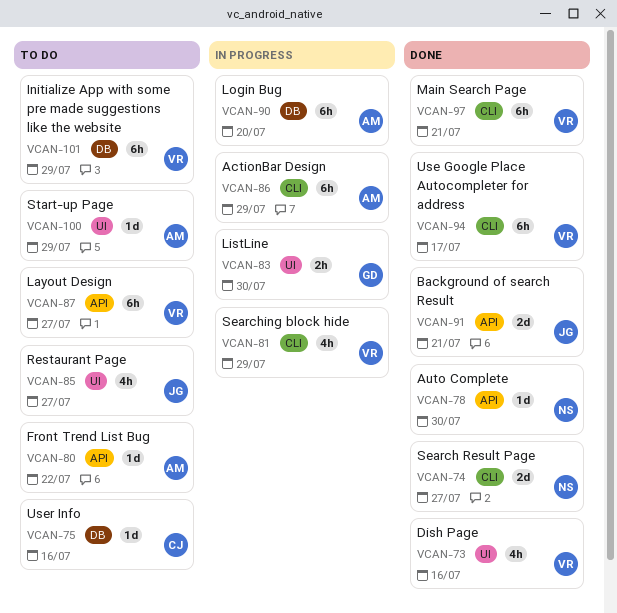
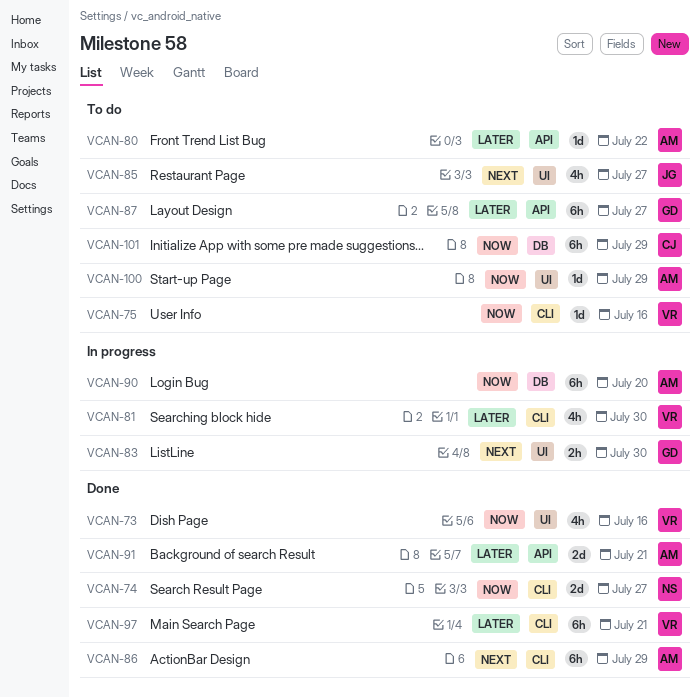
VCAN-75, owner: CJ -> VR
VCAN-75, label: DB -> CLI
VCAN-78: present -> none
VCAN-81, due: Jul 29 -> Jul 30
VCAN-86, status: In progress -> Done
VCAN-87, owner: VR -> GD
VCAN-91, owner: JG -> AM
VCAN-94: present -> none
VCAN-101, owner: VR -> CJ

